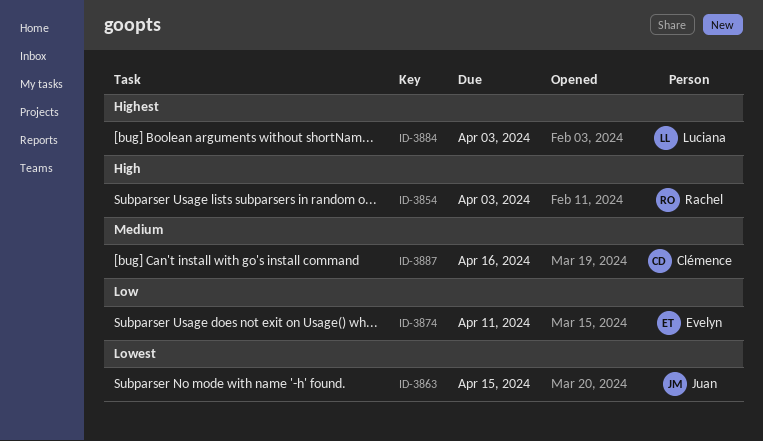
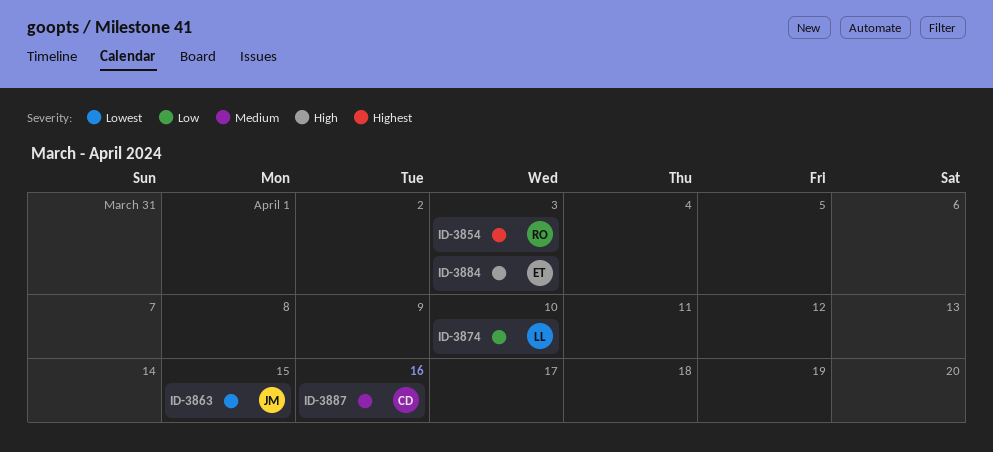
ID-3854, priority: High -> Highest
ID-3874, owner: Evelyn -> Luciana
ID-3874, due: Apr 11 -> Apr 10
ID-3884, owner: Luciana -> Evelyn
ID-3884, priority: Highest -> High

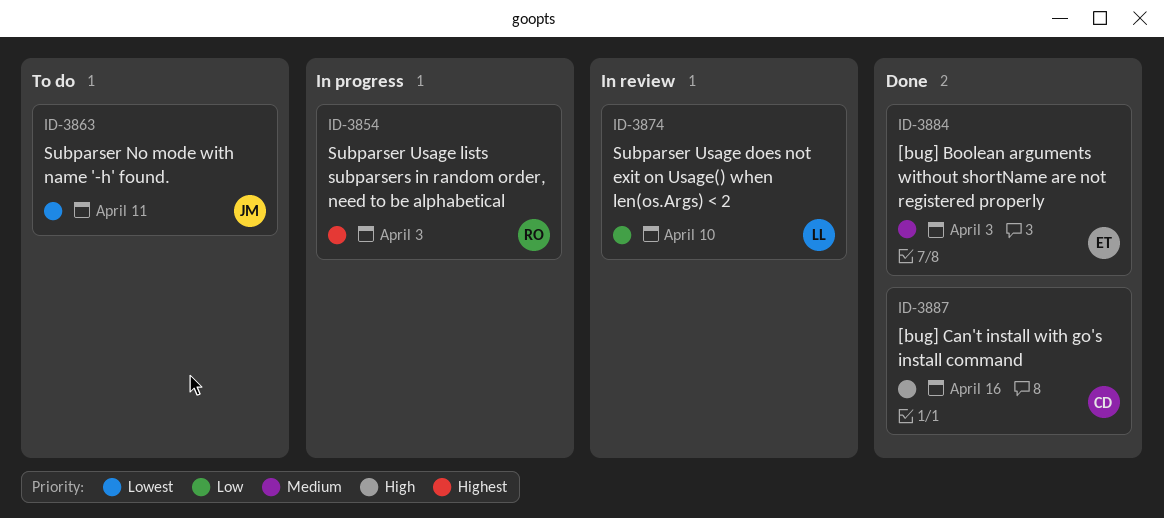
ID-3863, due: Apr 15 -> Apr 11
ID-3884, priority: High -> Medium
ID-3887, priority: Medium -> High

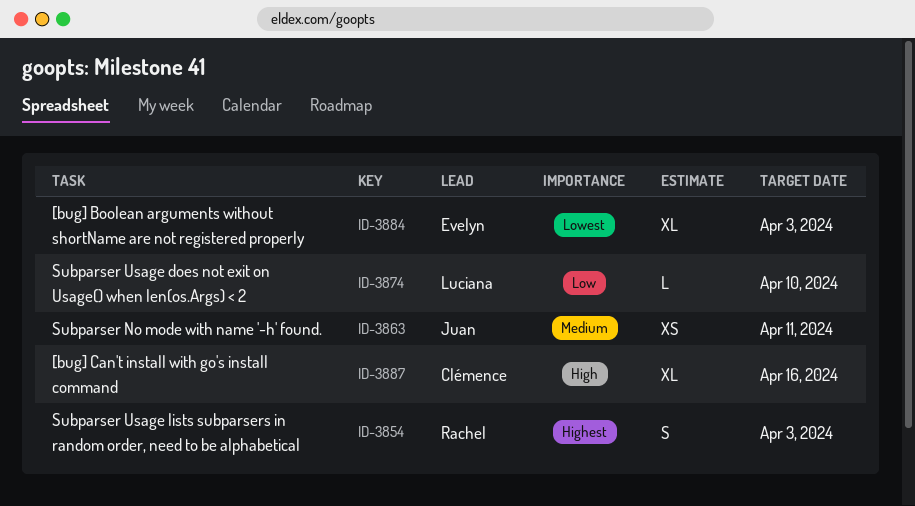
ID-3863, priority: Lowest -> Medium
ID-3884, priority: Medium -> Lowest

